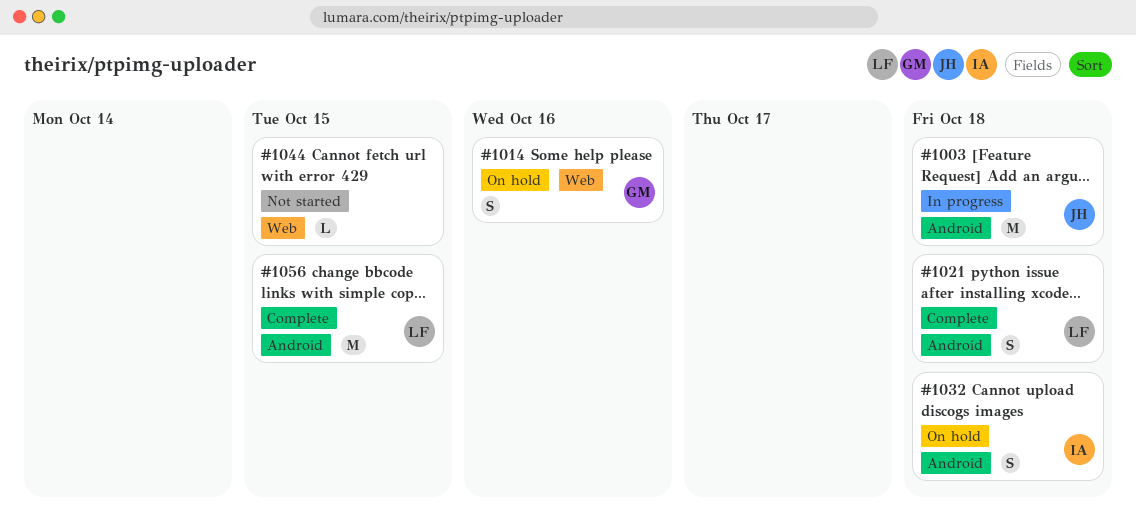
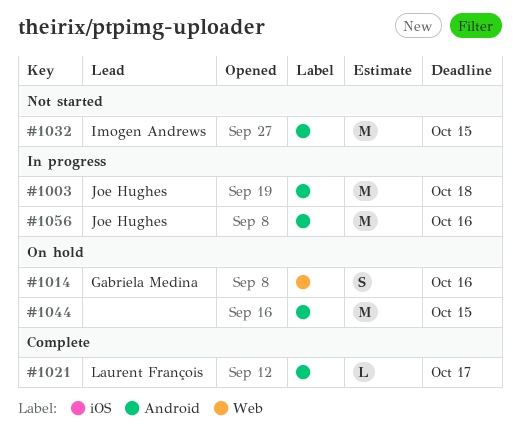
#1021, estimate: S -> L
#1021, due: Oct 18 -> Oct 17
#1032, status: On hold -> Not started
#1032, estimate: S -> M
#1032, due: Oct 18 -> Oct 15
#1044, status: Not started -> On hold
#1044, label: Web -> Android
#1044, estimate: L -> M
#1056, status: Complete -> In progress
#1056, owner: Laurent François -> Joe Hughes
#1056, due: Oct 15 -> Oct 16

